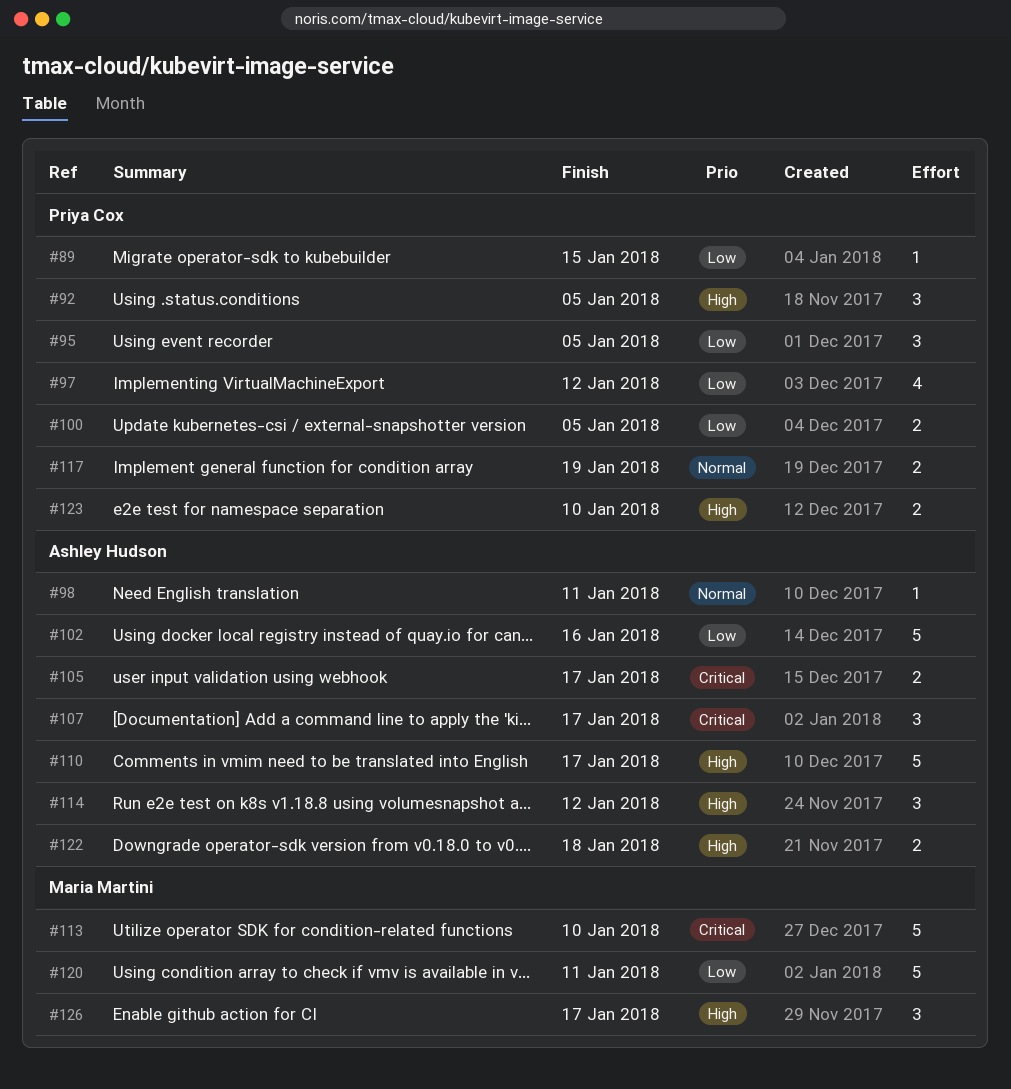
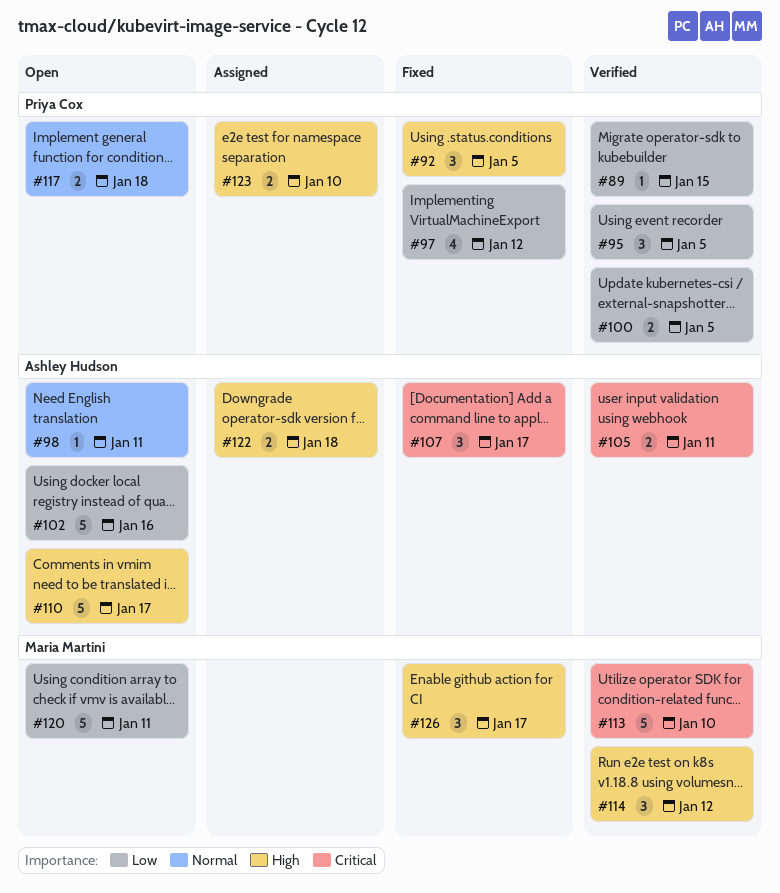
#105, due: Jan 17 -> Jan 11
#114, owner: Ashley Hudson -> Maria Martini
#117, due: Jan 19 -> Jan 18

